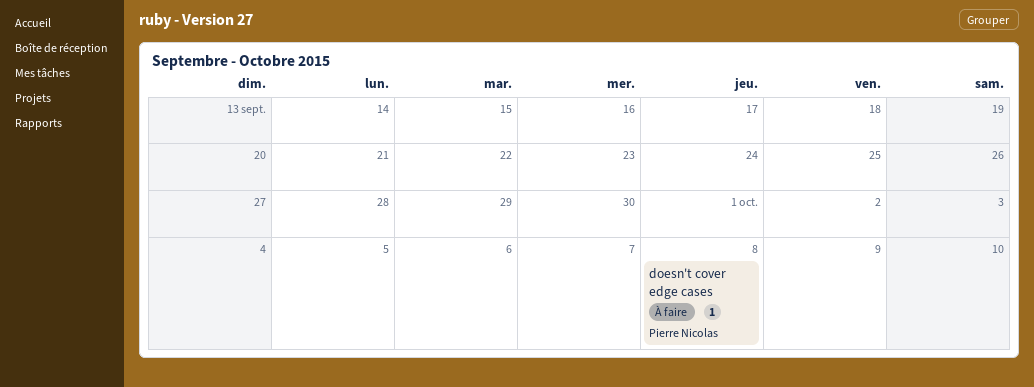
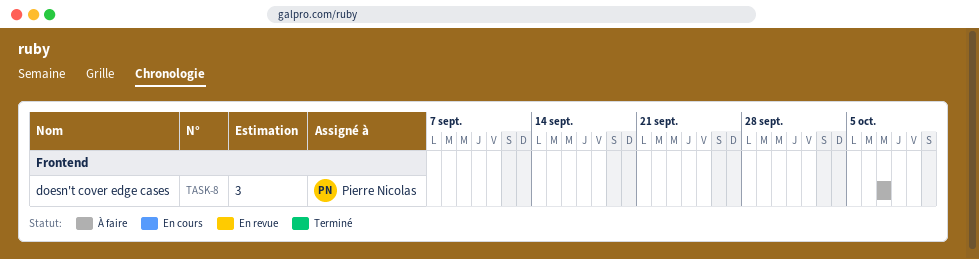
doesn't cover edge cases, estimate: 1 -> 3
doesn't cover edge cases, due: Oct 8 -> Oct 7

